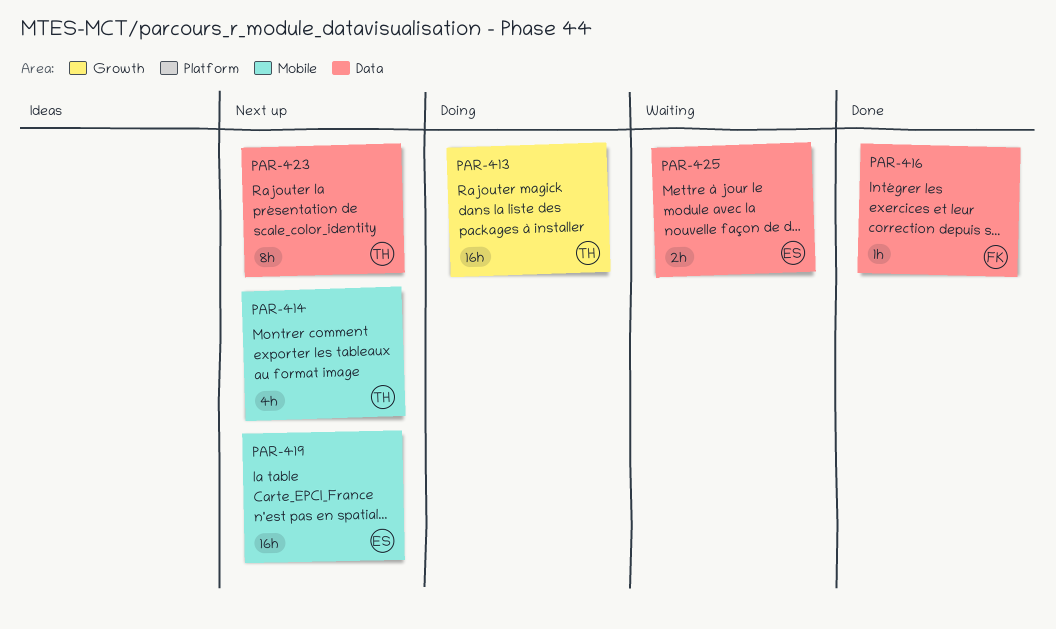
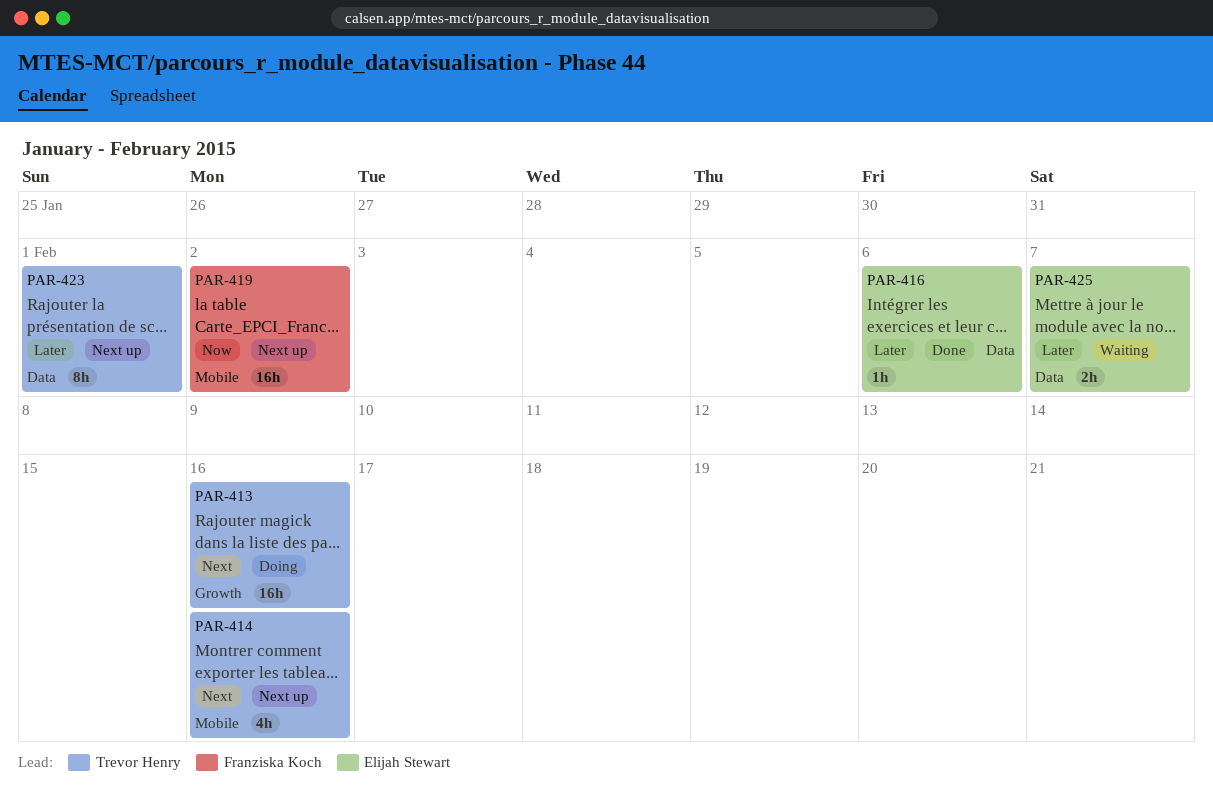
PAR-416, owner: Franziska Koch -> Elijah Stewart
PAR-419, owner: Elijah Stewart -> Franziska Koch

